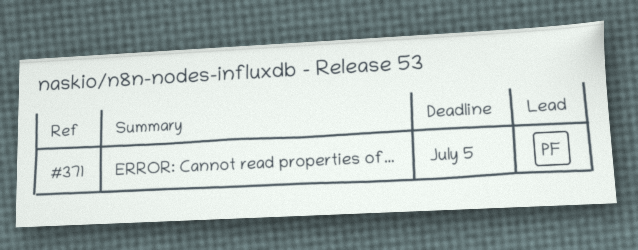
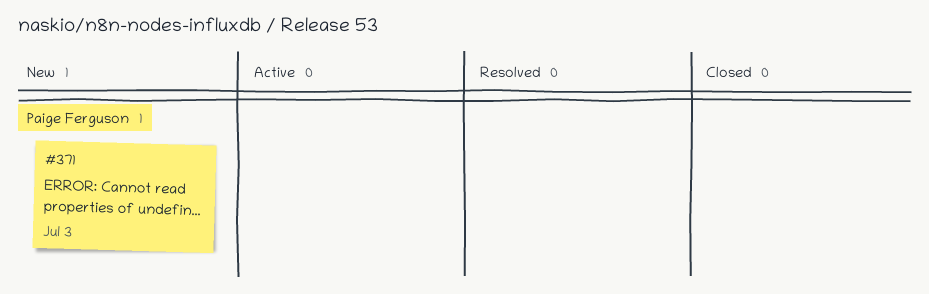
#371, due: Jul 5 -> Jul 3

